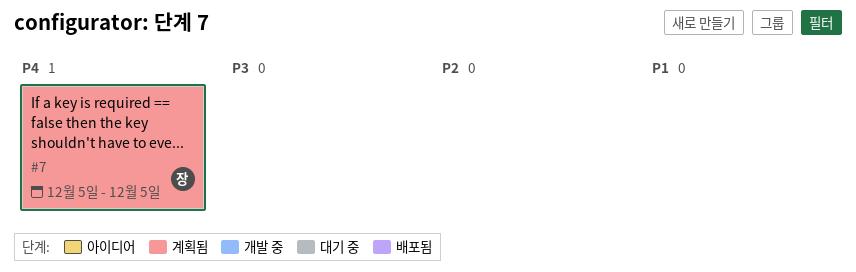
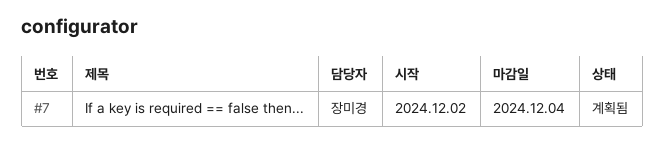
#7, start: Dec 5 -> Dec 2
#7, due: Dec 5 -> Dec 4

